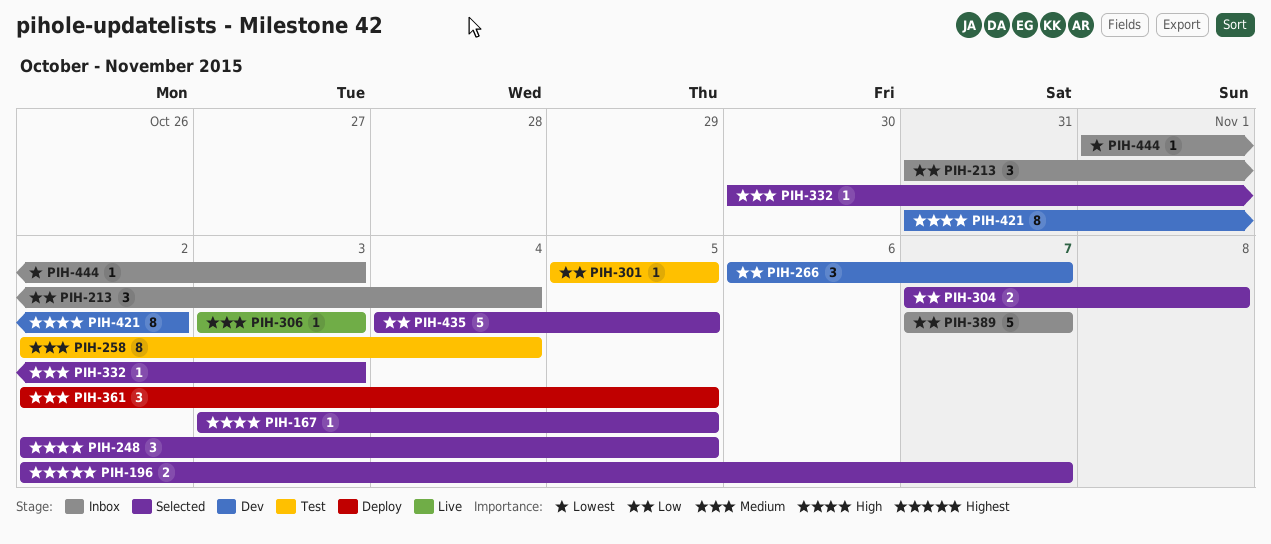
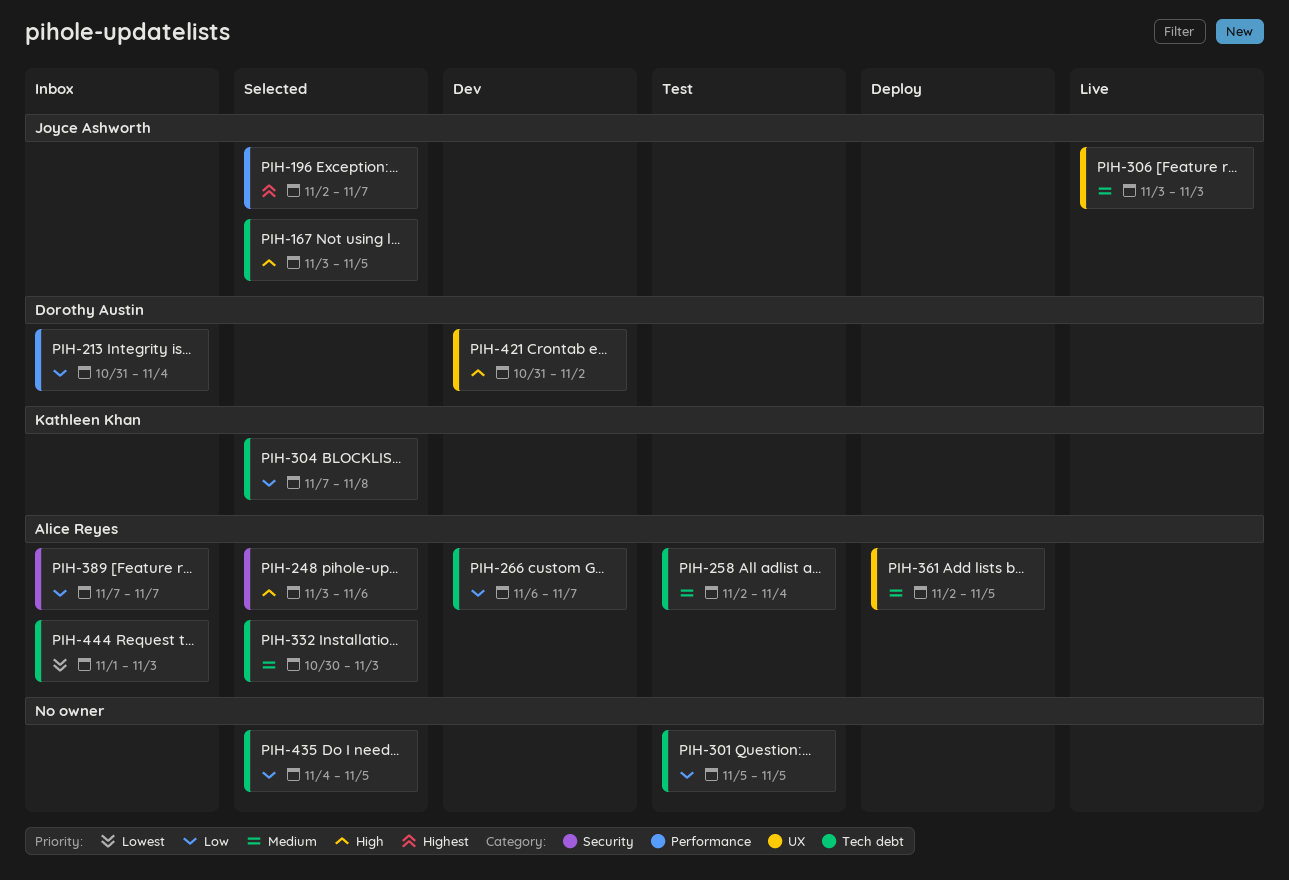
PIH-248, start: Nov 2 -> Nov 3
PIH-248, due: Nov 5 -> Nov 6

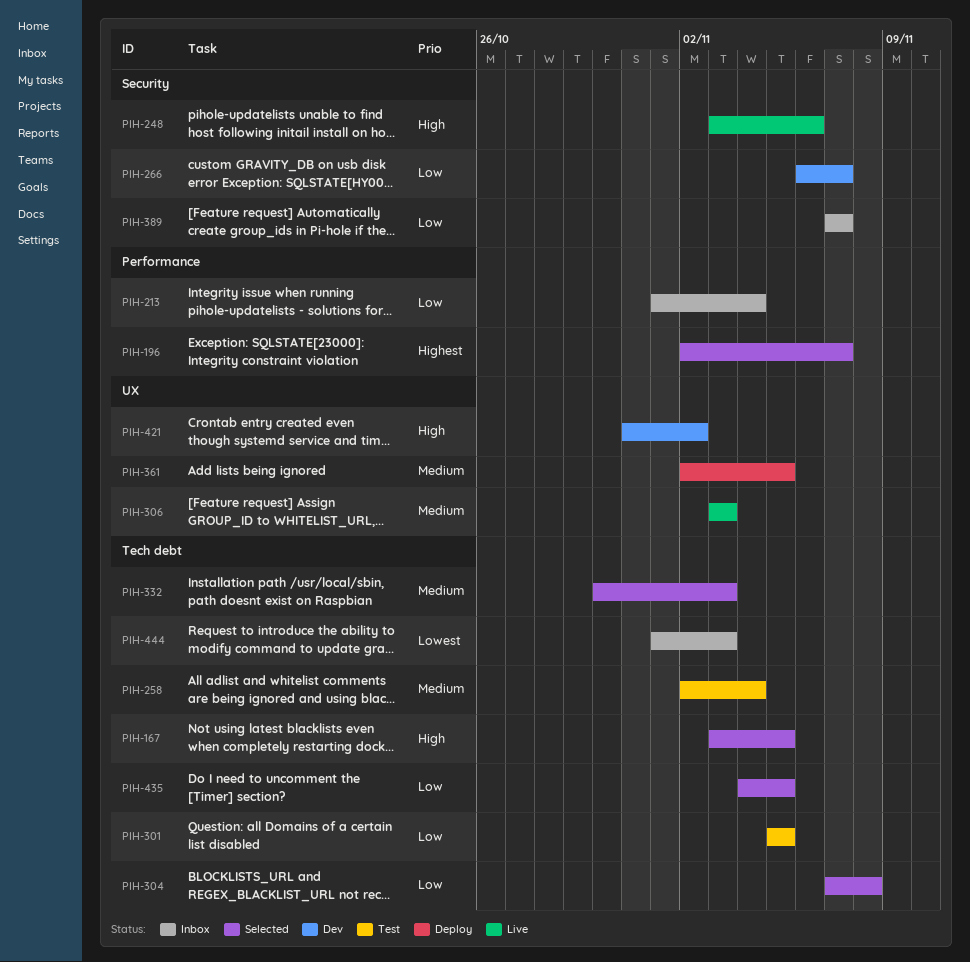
PIH-213, start: Oct 31 -> Nov 1
PIH-248, status: Selected -> Live
PIH-266, label: Tech debt -> Security

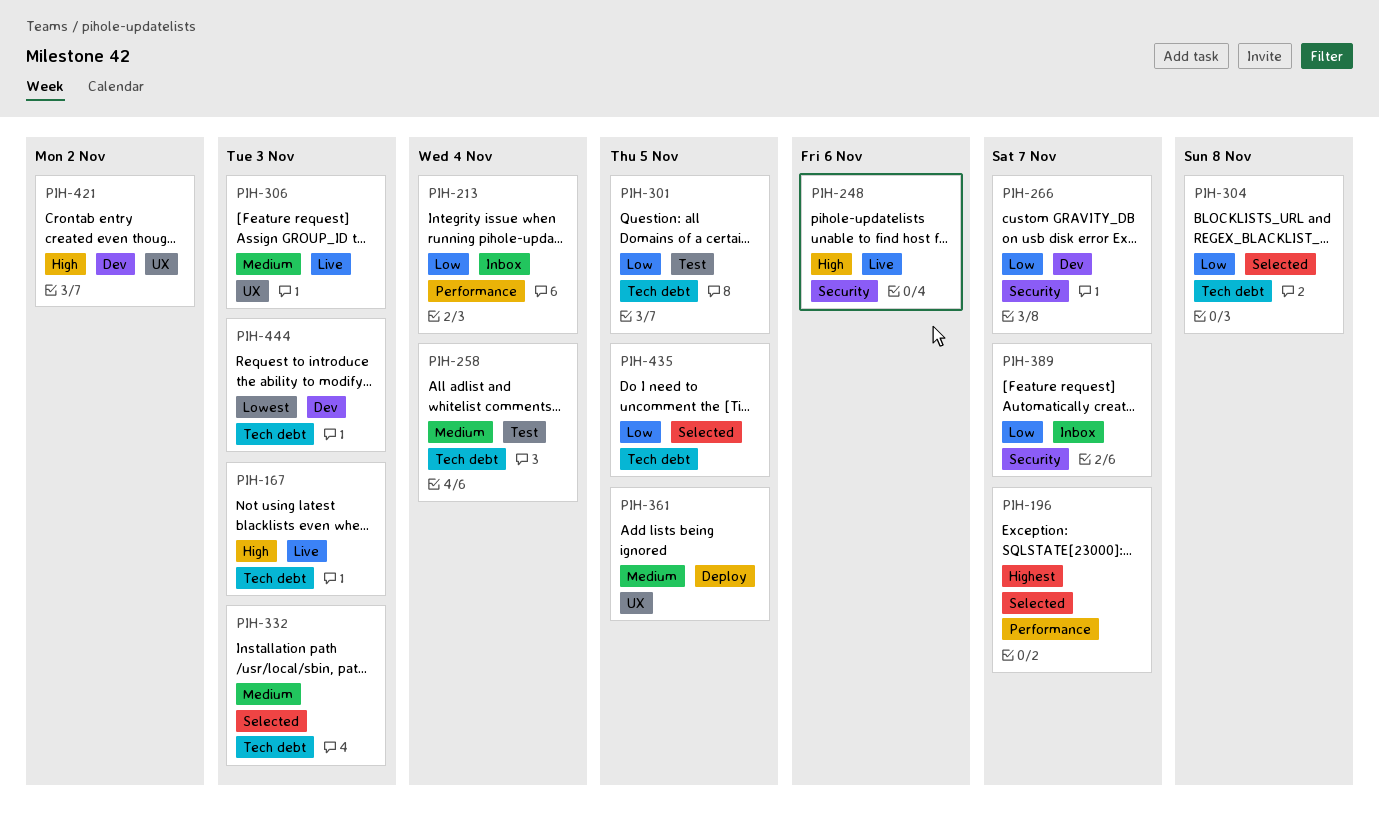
PIH-167, status: Selected -> Live
PIH-167, due: Nov 5 -> Nov 3
PIH-444, status: Inbox -> Dev

